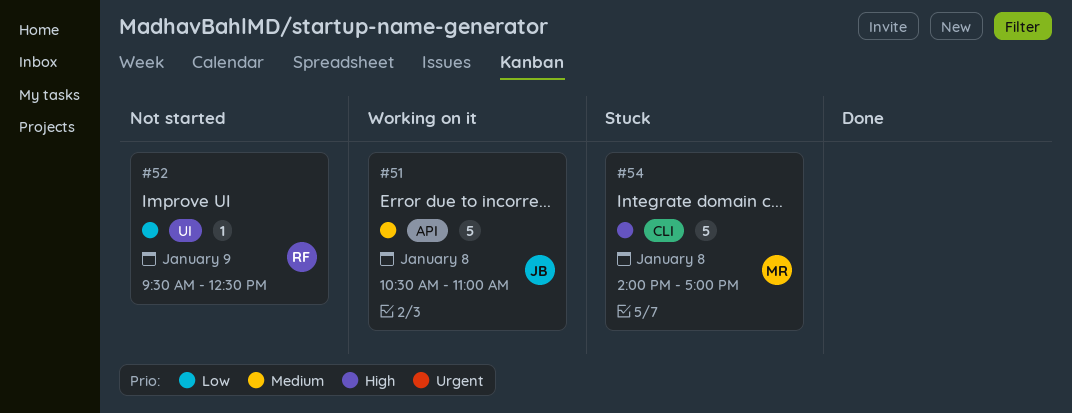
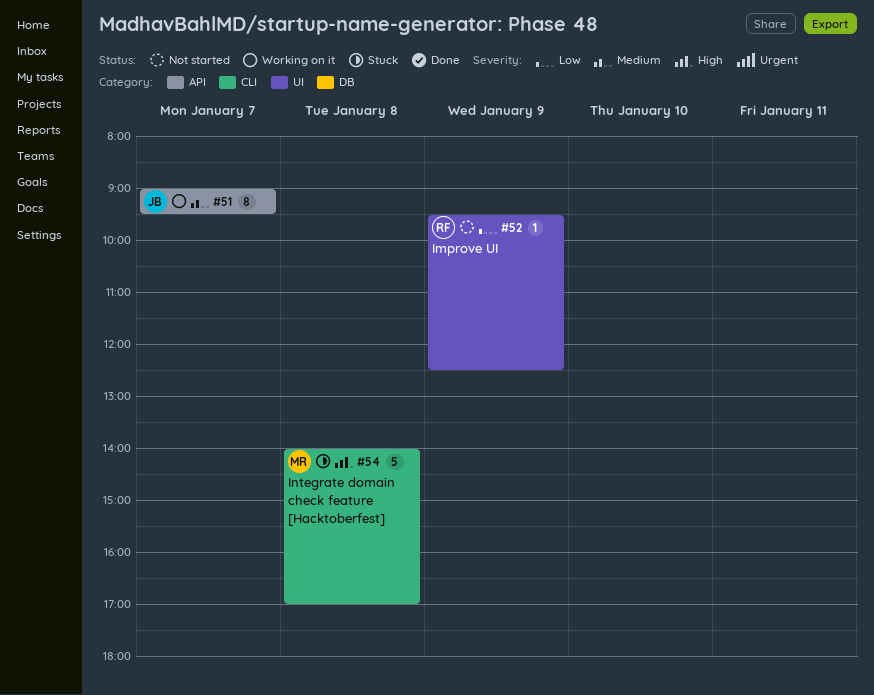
#51, estimate: 5 -> 8
#51, day: Jan 8 -> Jan 7
#51, begins: 10:30 -> 09:00
#51, ends: 11:00 -> 09:30

